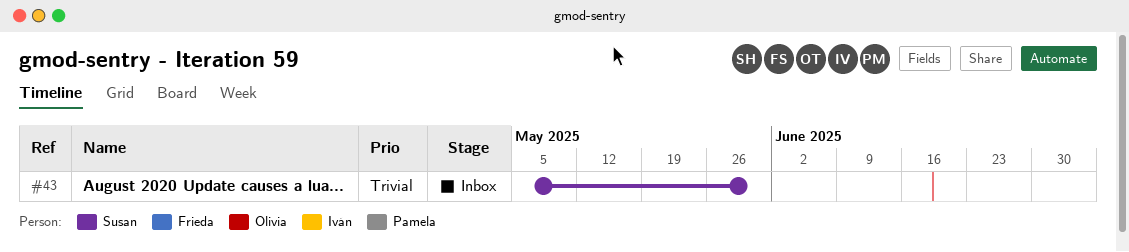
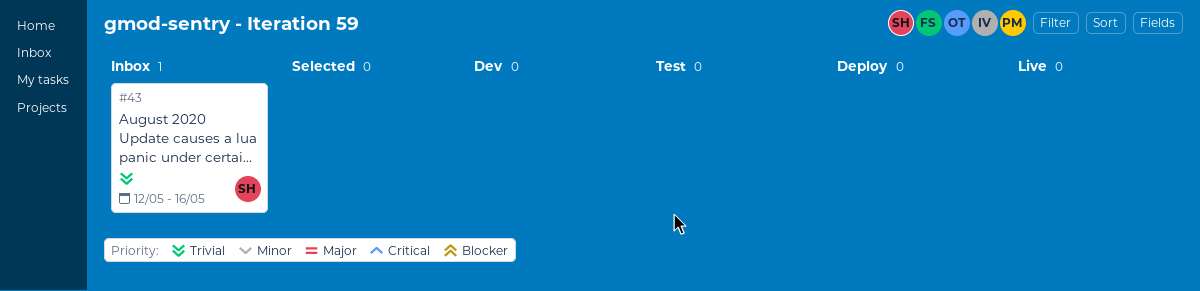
#43, start: May 5 -> May 12
#43, due: May 30 -> May 16

